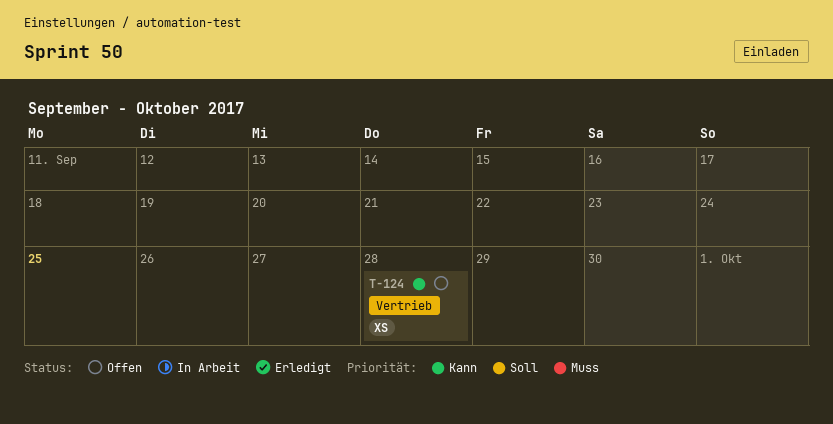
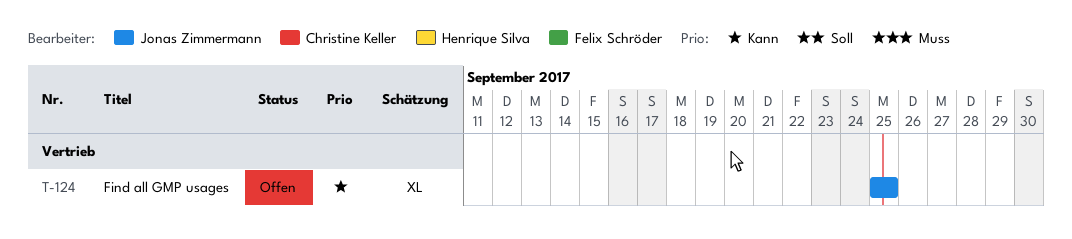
T-124, estimate: XS -> XL
T-124, due: Sep 28 -> Sep 25

